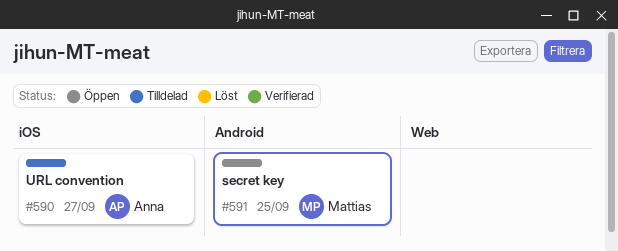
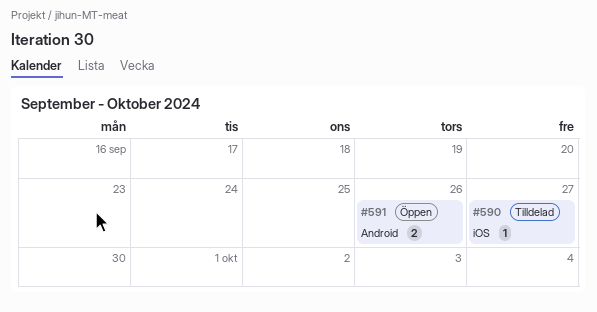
#591, due: Sep 25 -> Sep 26

